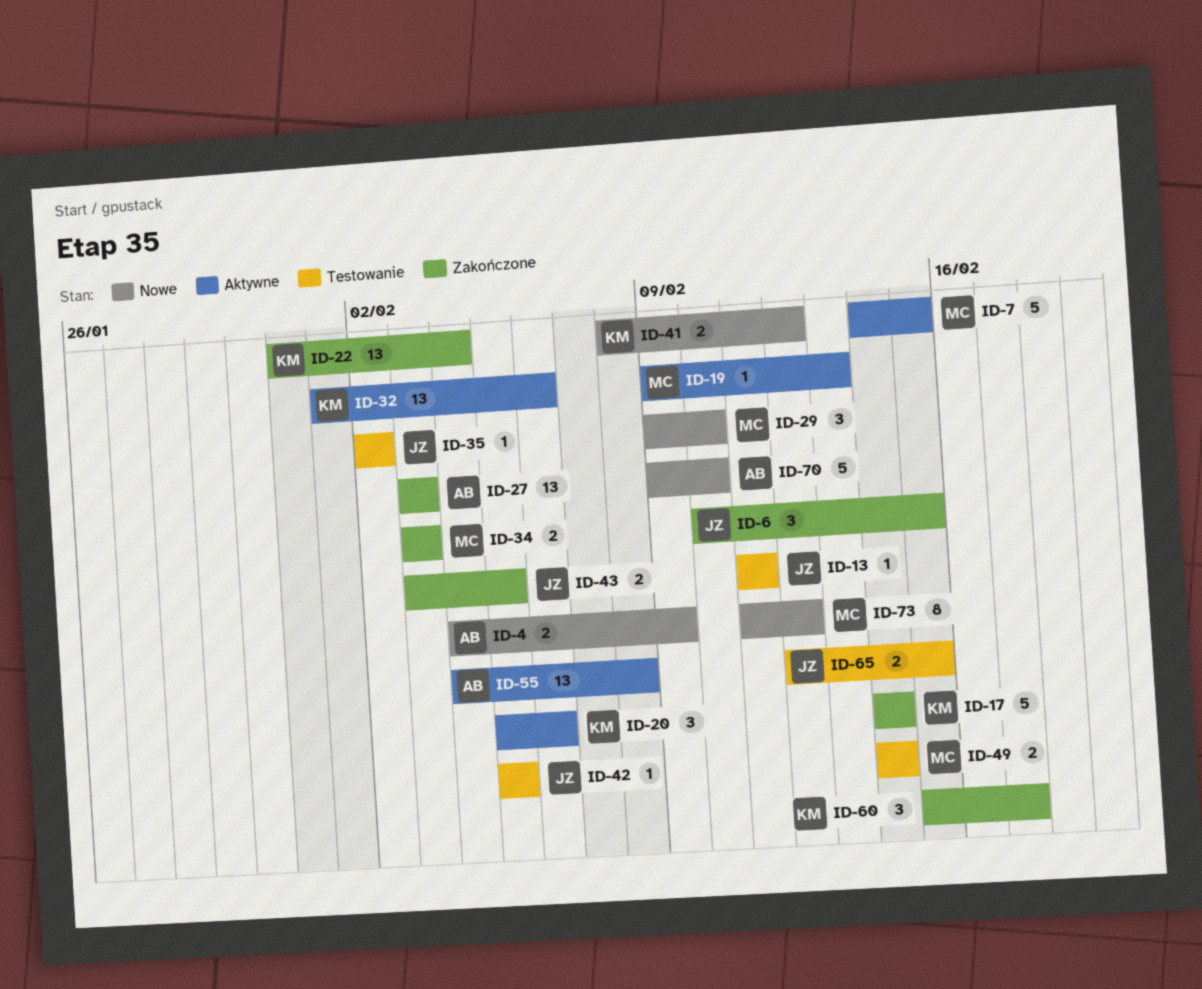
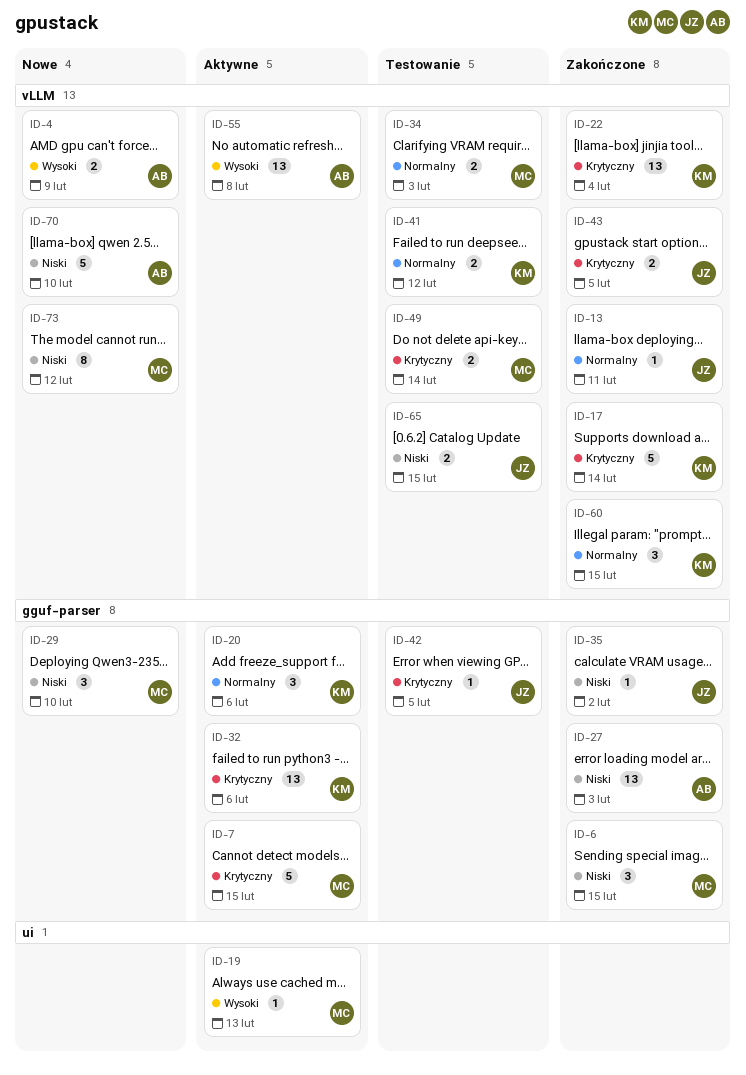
ID-6, owner: JZ -> MC
ID-13, status: Testowanie -> Zakończone
ID-34, status: Zakończone -> Testowanie
ID-35, status: Testowanie -> Zakończone
ID-41, status: Nowe -> Testowanie
ID-60, due: Feb 17 -> Feb 15

